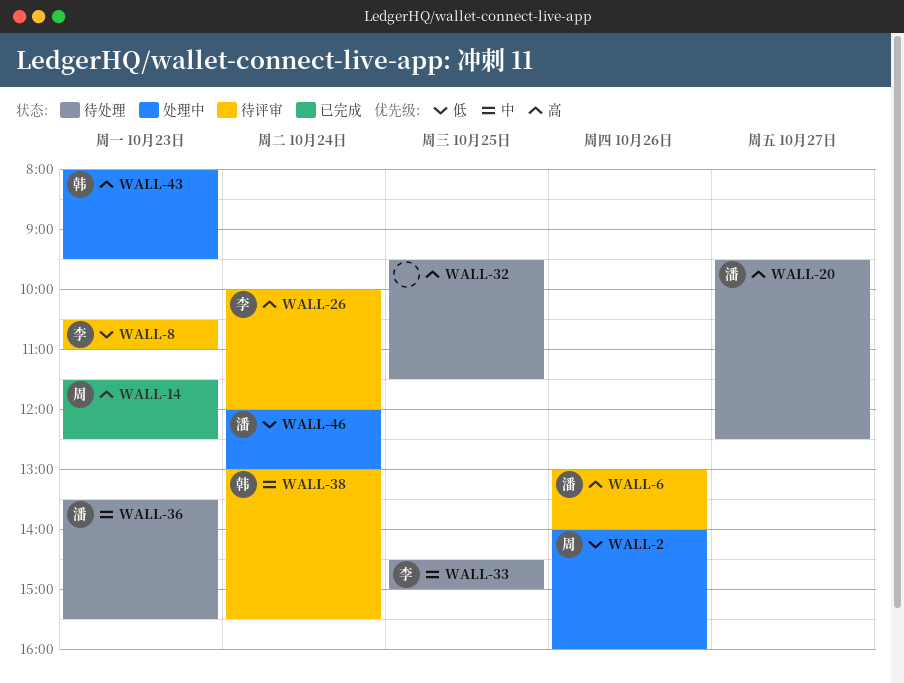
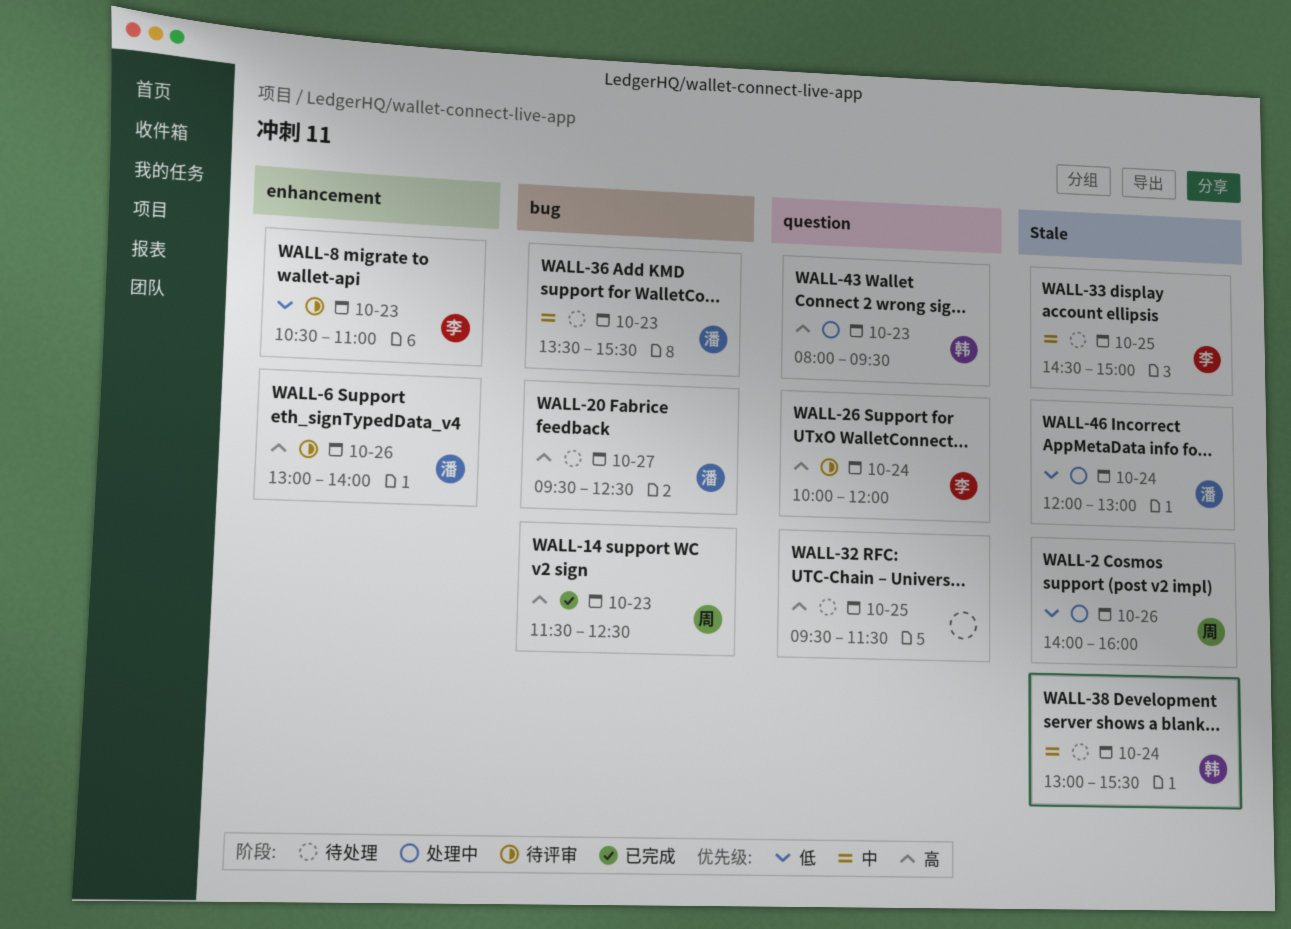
WALL-38, status: 待评审 -> 待处理

